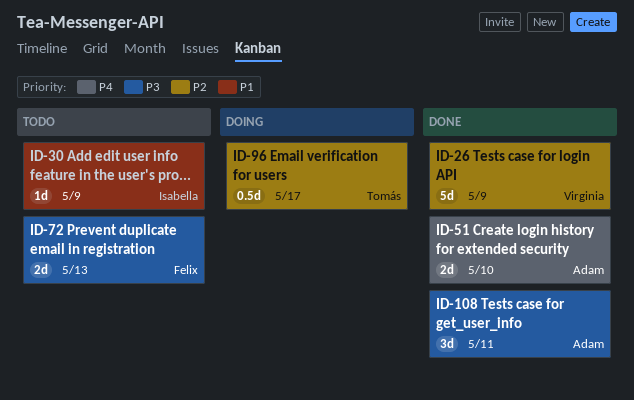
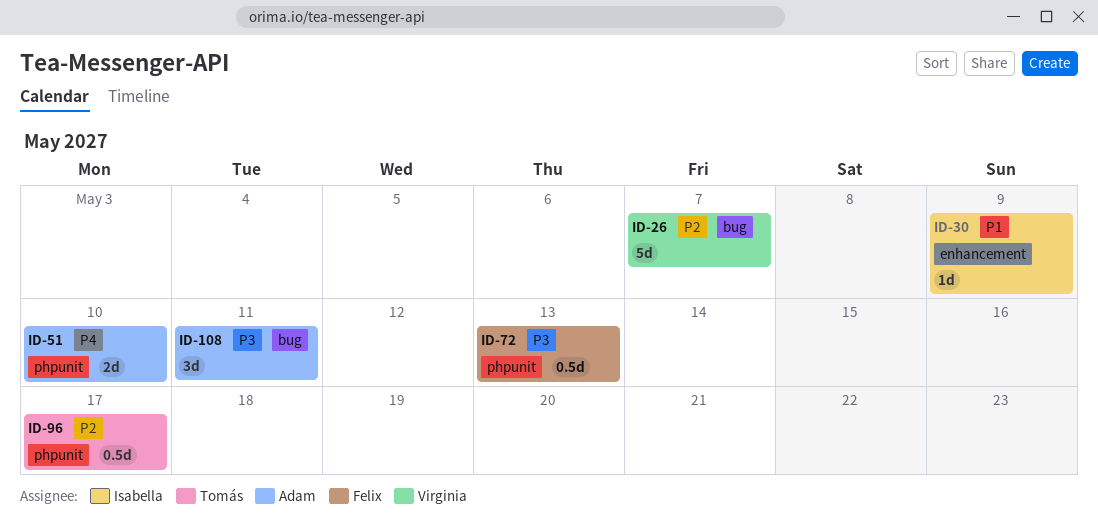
ID-26, due: May 9 -> May 7
ID-72, estimate: 2d -> 0.5d

